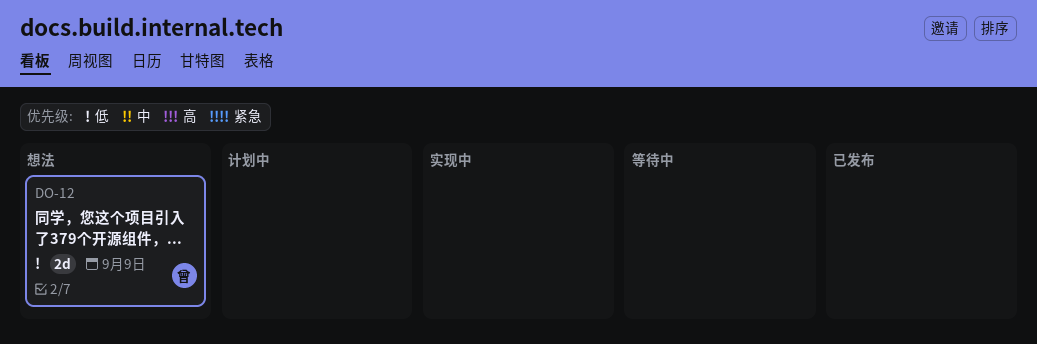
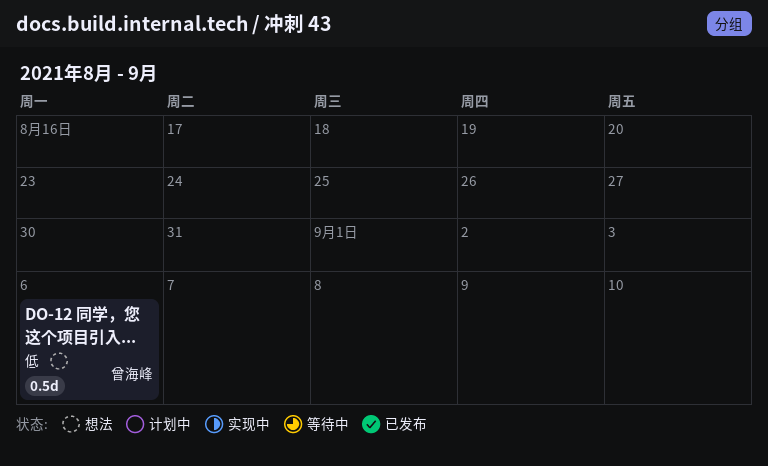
DO-12, estimate: 2d -> 0.5d
DO-12, due: Sep 9 -> Sep 6

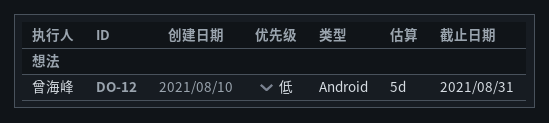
DO-12, estimate: 0.5d -> 5d
DO-12, due: Sep 6 -> Aug 31

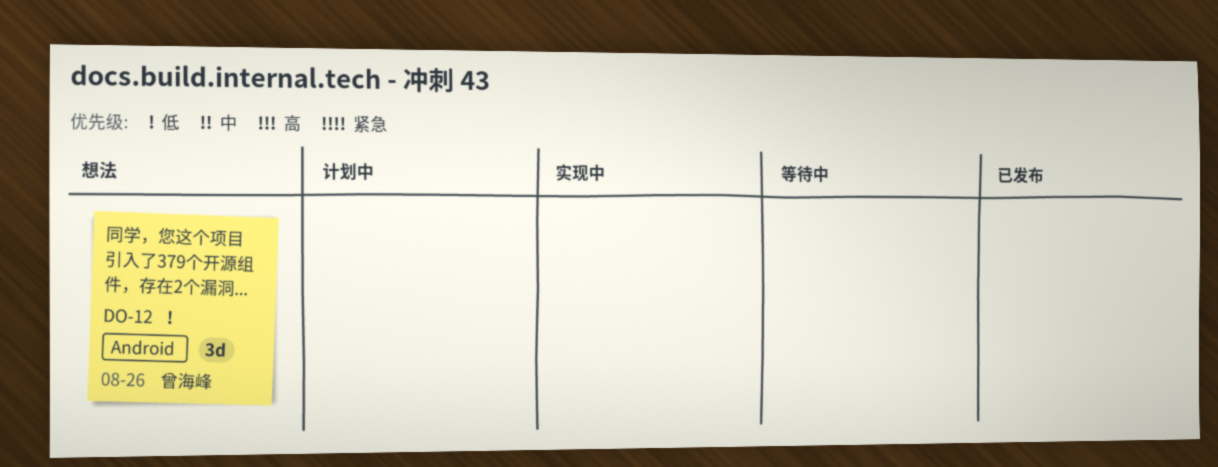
DO-12, estimate: 5d -> 3d
DO-12, due: Aug 31 -> Aug 26

